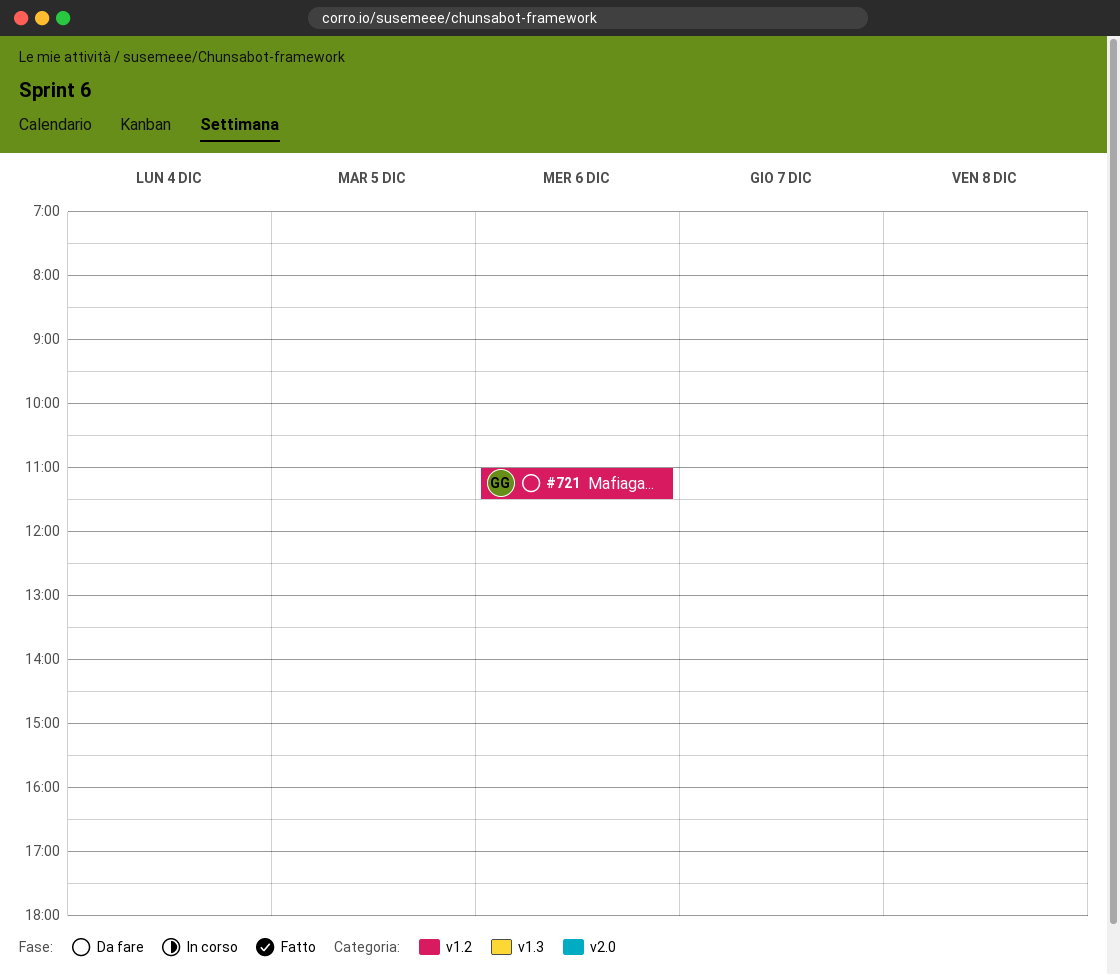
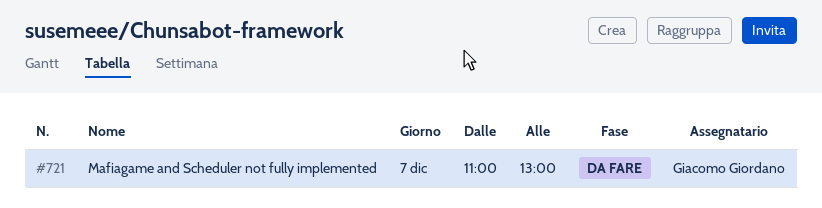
#721, day: Dec 6 -> Dec 7
#721, ends: 11:30 -> 13:00

